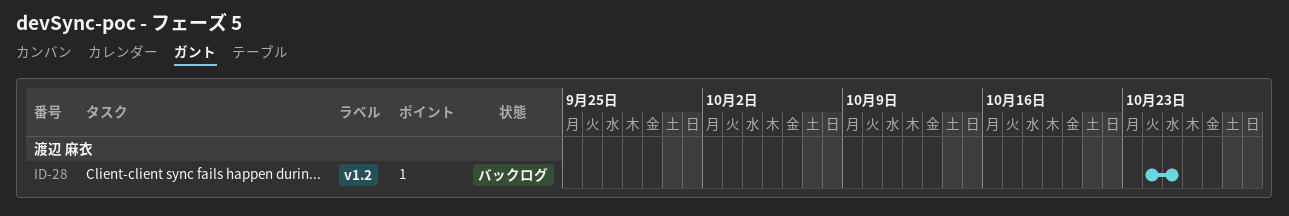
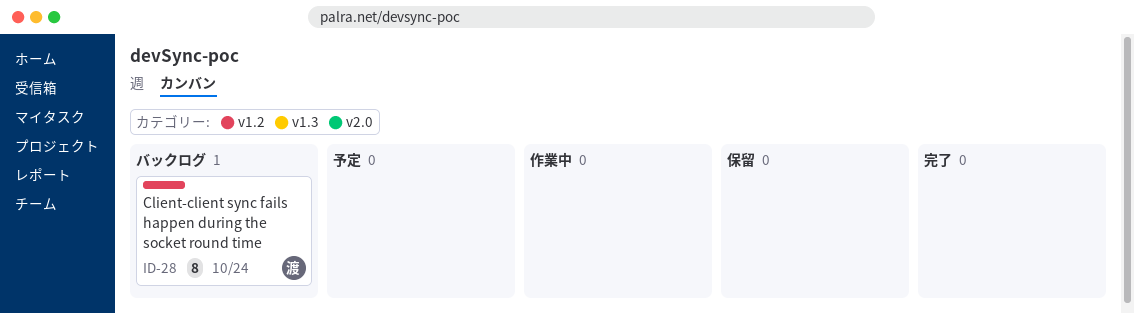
ID-28, estimate: 1 -> 8
ID-28, due: Oct 25 -> Oct 24

